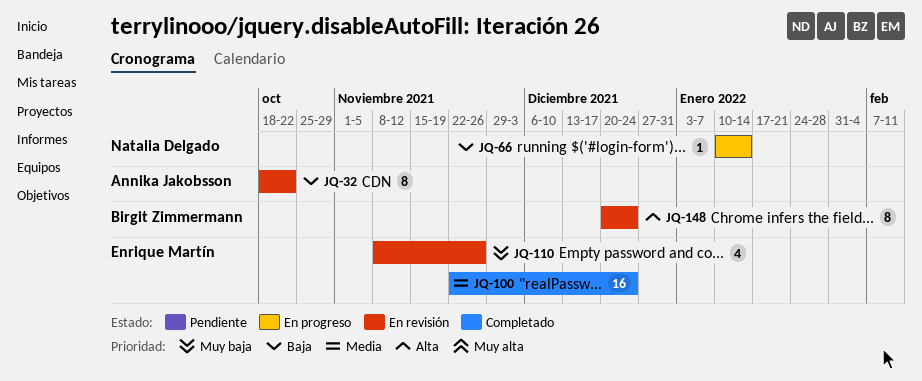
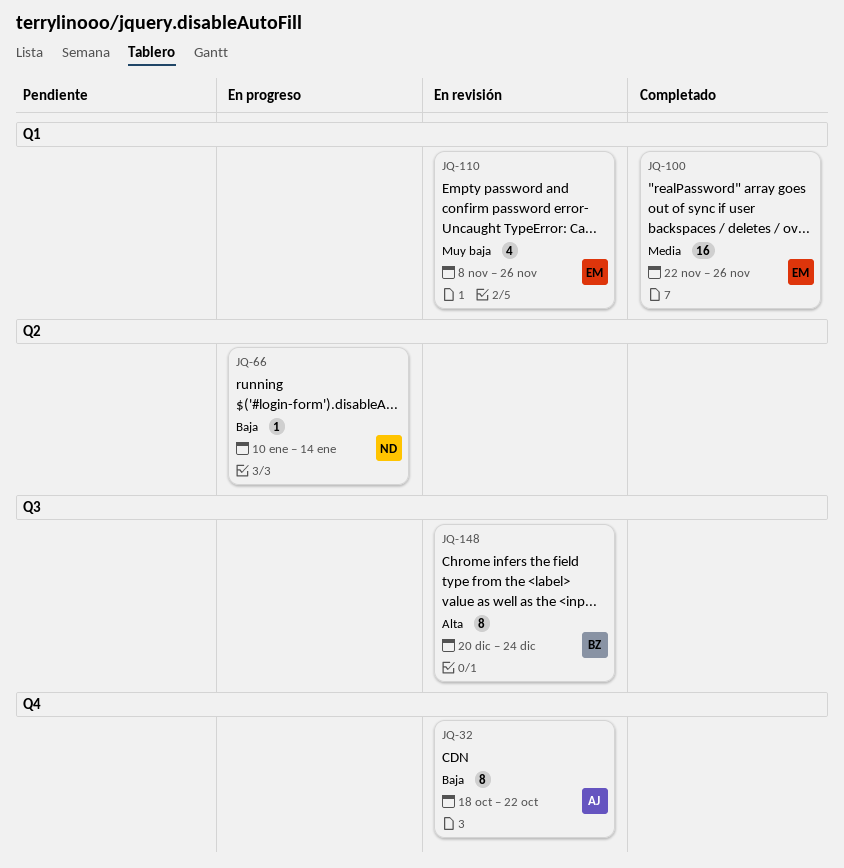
JQ-100, due: Dec 24 -> Nov 26

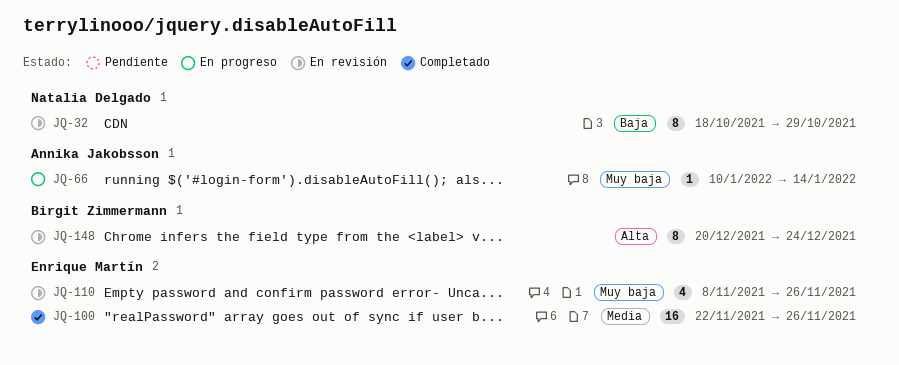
JQ-32, owner: Annika Jakobsson -> Natalia Delgado
JQ-32, due: Oct 22 -> Oct 29
JQ-66, owner: Natalia Delgado -> Annika Jakobsson
JQ-66, priority: Baja -> Muy baja

